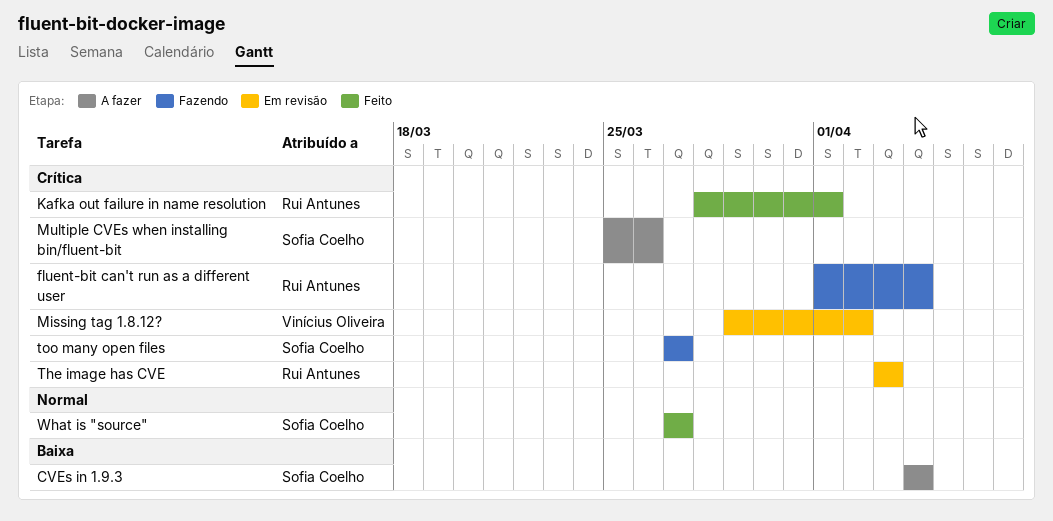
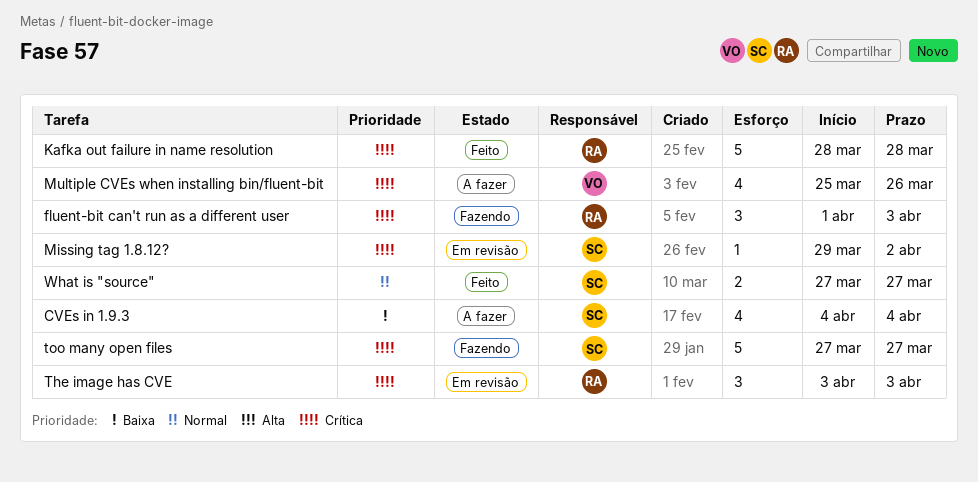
fluent-bit can't run as a different user, due: Apr 4 -> Apr 3
Kafka out failure in name resolution, due: Apr 1 -> Mar 28
Missing tag 1.8.12?, owner: Vinícius Oliveira -> Sofia Coelho
Multiple CVEs when installing bin/fluent-bit, owner: Sofia Coelho -> Vinícius Oliveira

